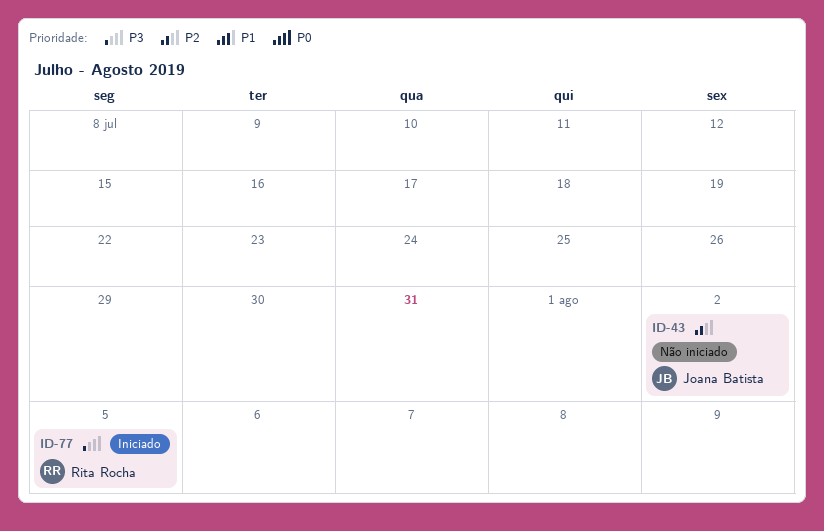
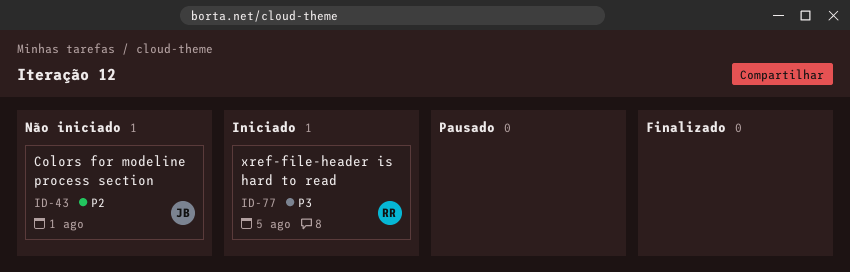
ID-43, due: Aug 2 -> Aug 1

